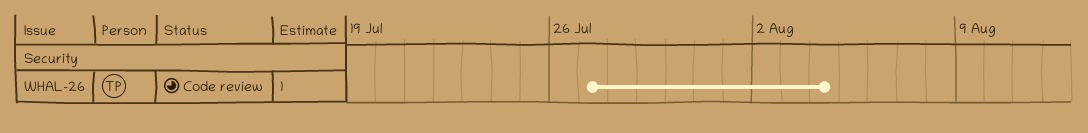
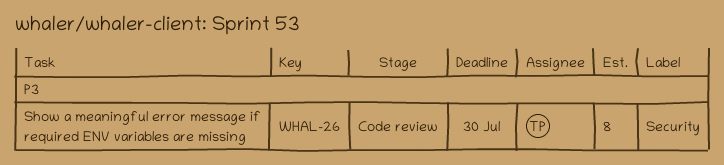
WHAL-26, estimate: 1 -> 8
WHAL-26, due: Aug 4 -> Jul 30

